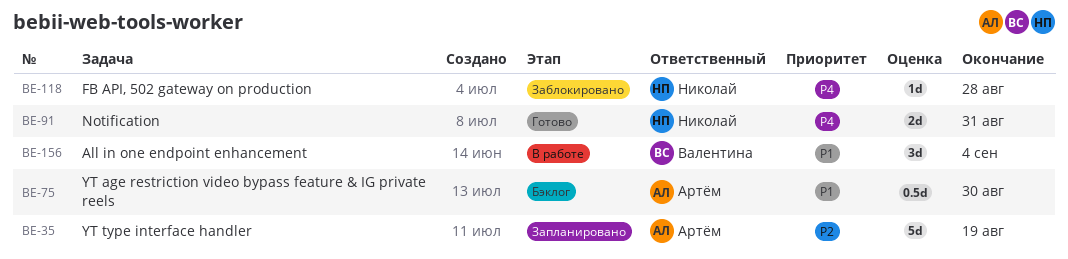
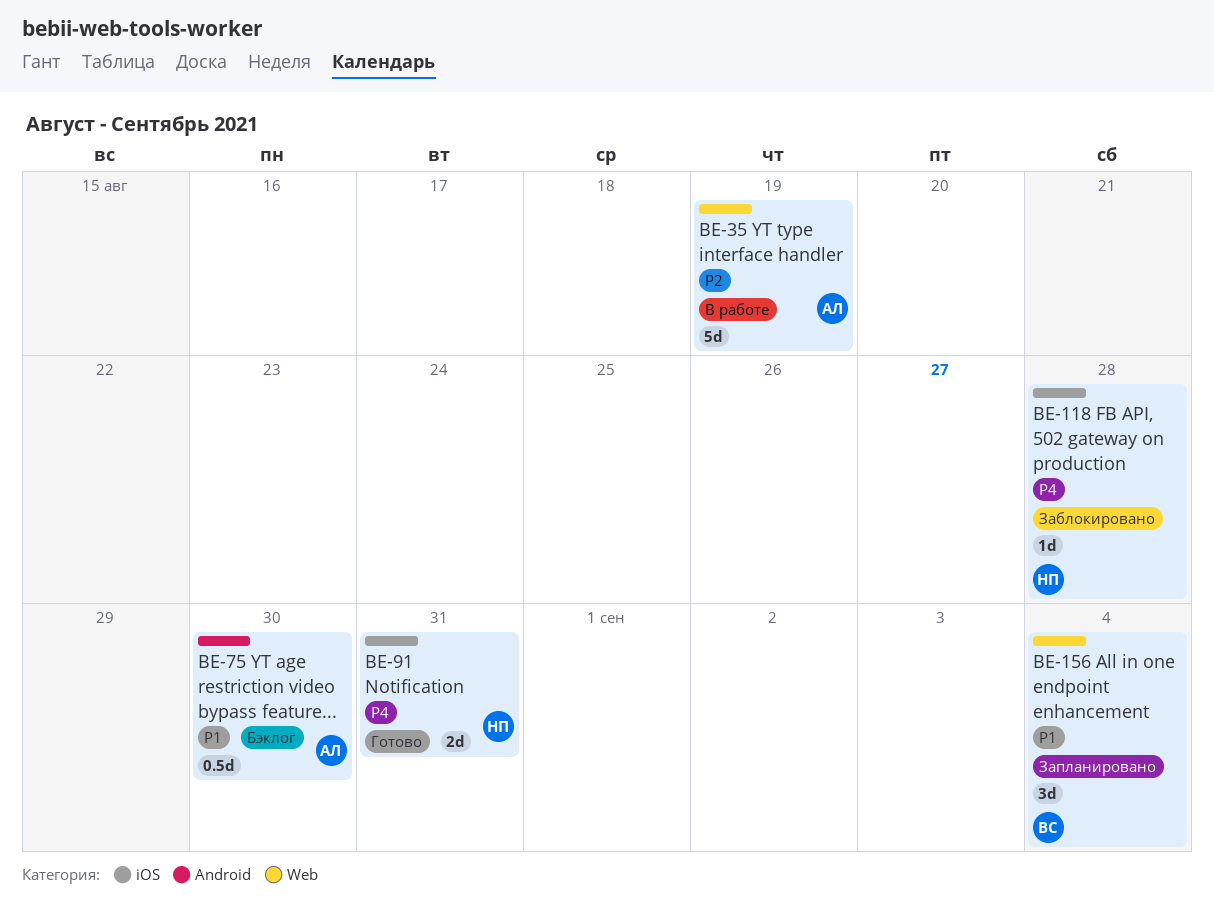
BE-35, status: Запланировано -> В работе
BE-156, status: В работе -> Запланировано

